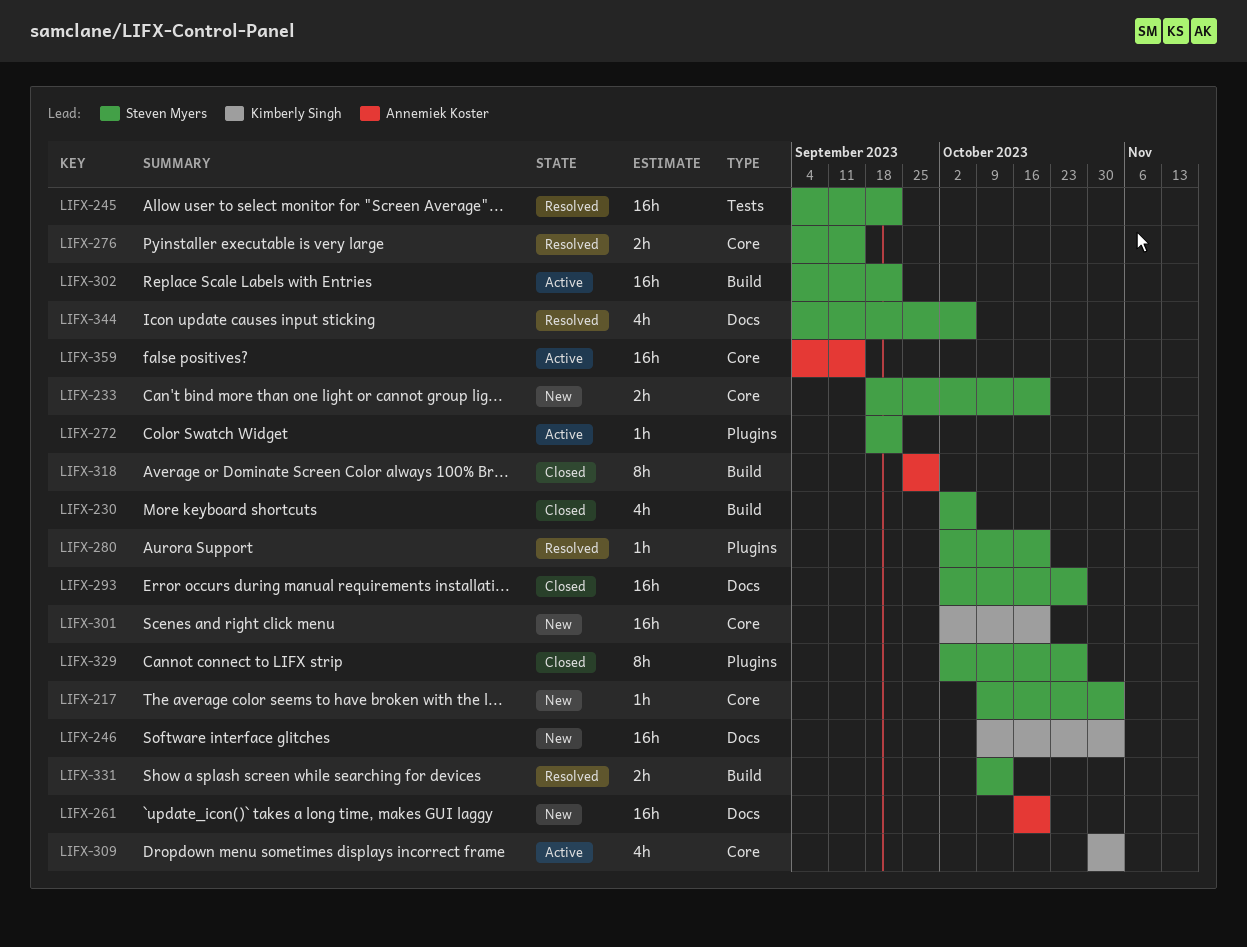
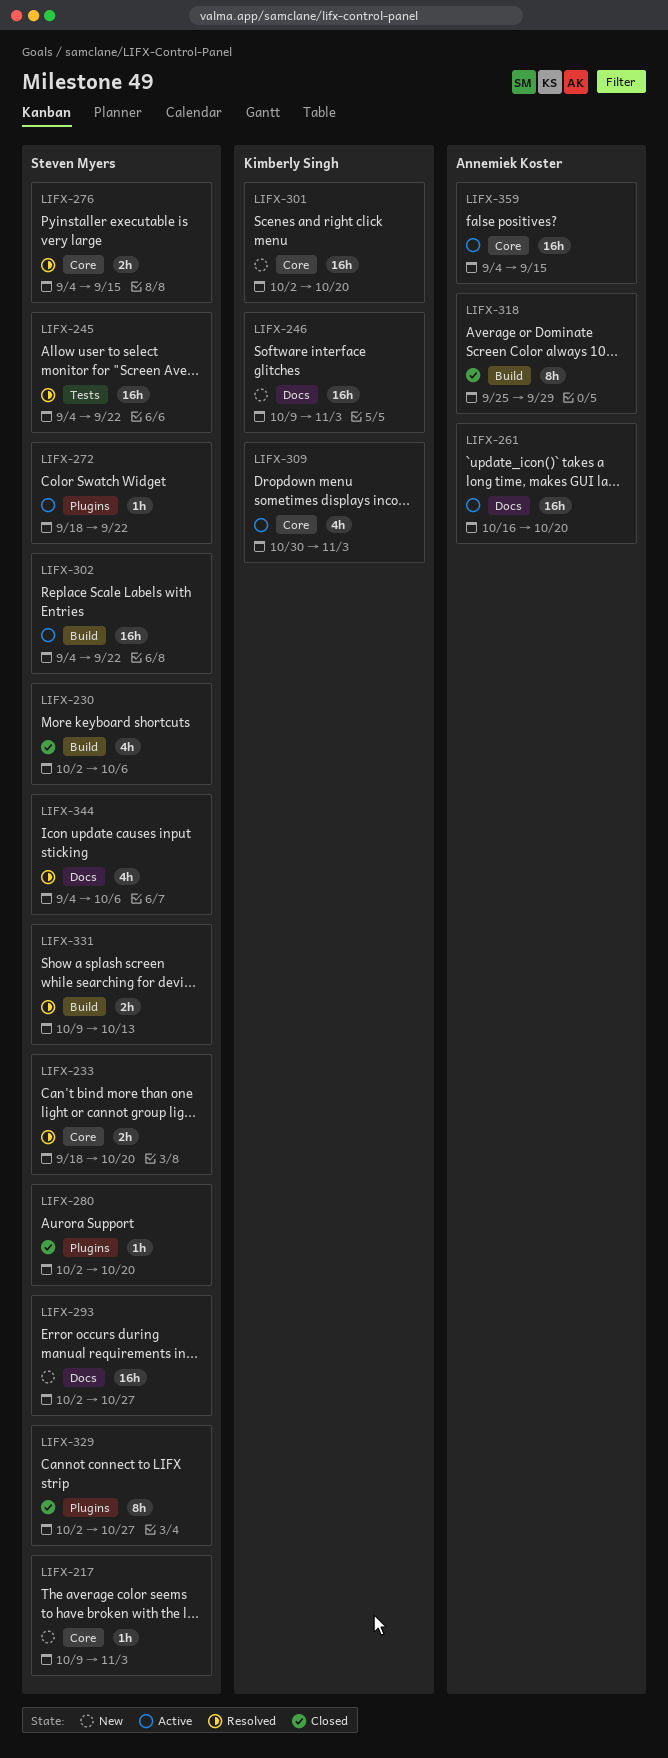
LIFX-233, status: New -> Resolved
LIFX-261, status: New -> Active
LIFX-280, status: Resolved -> Closed
LIFX-293, status: Closed -> New

